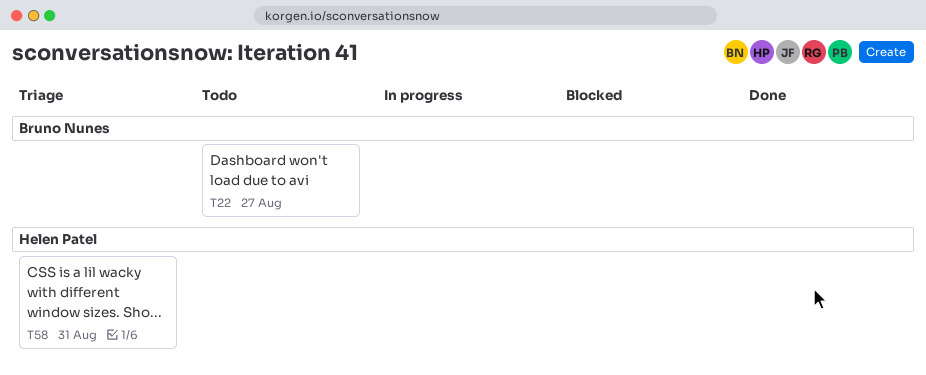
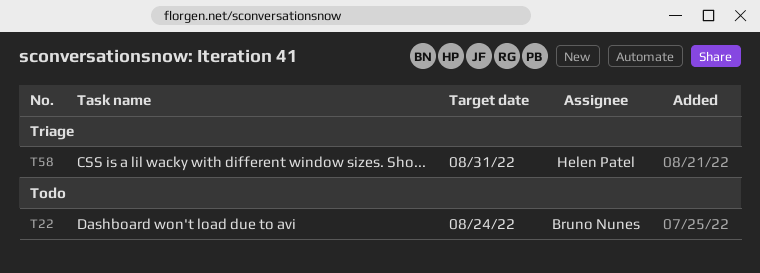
T22, due: Aug 27 -> Aug 24

